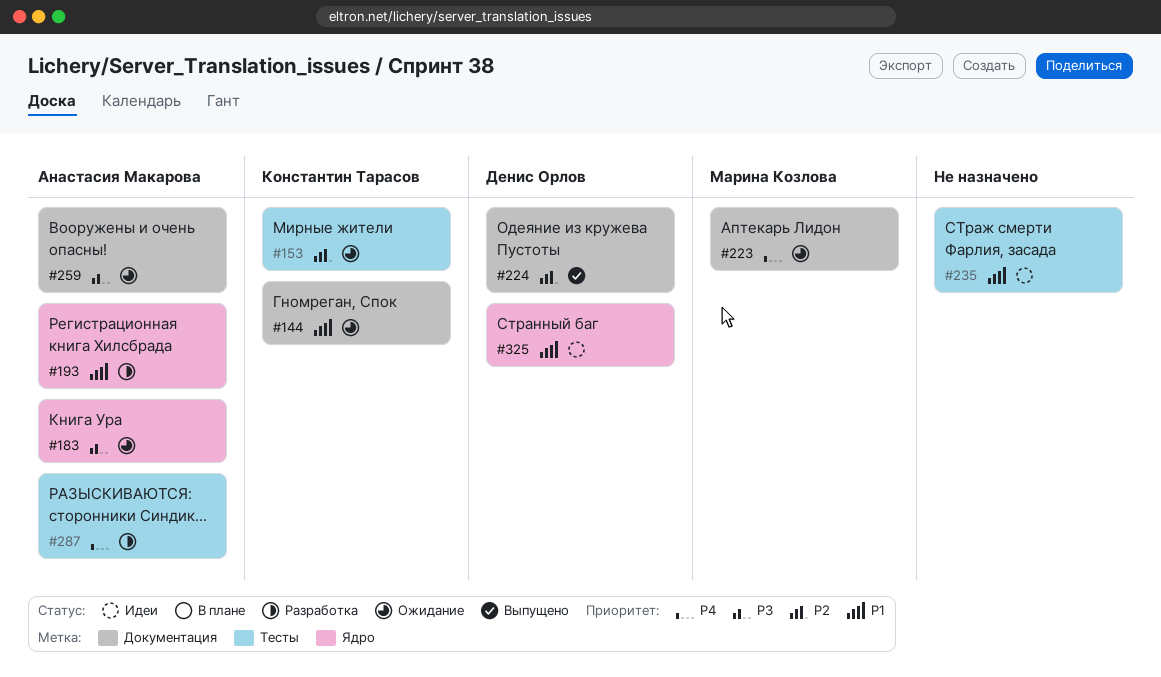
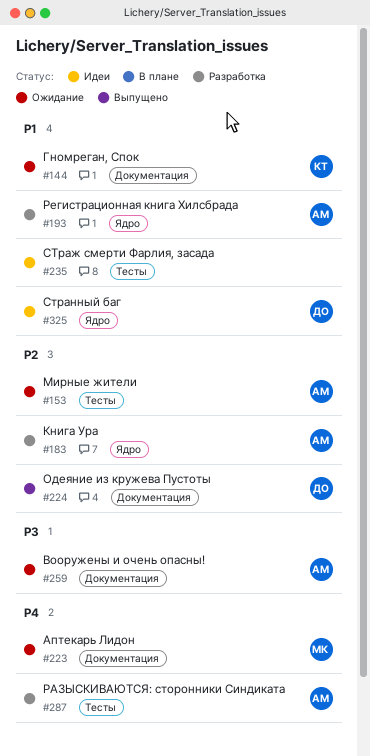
#153, owner: Константин Тарасов -> Анастасия Макарова
#183, status: Ожидание -> Разработка
#183, priority: P3 -> P2

